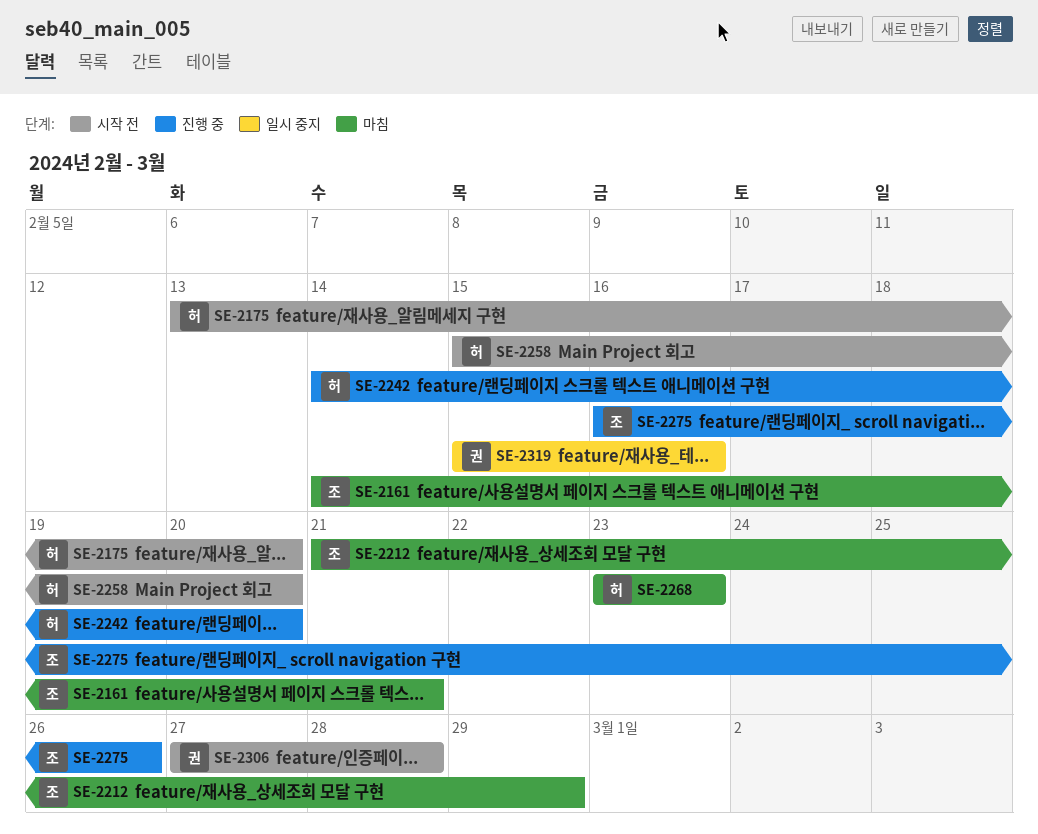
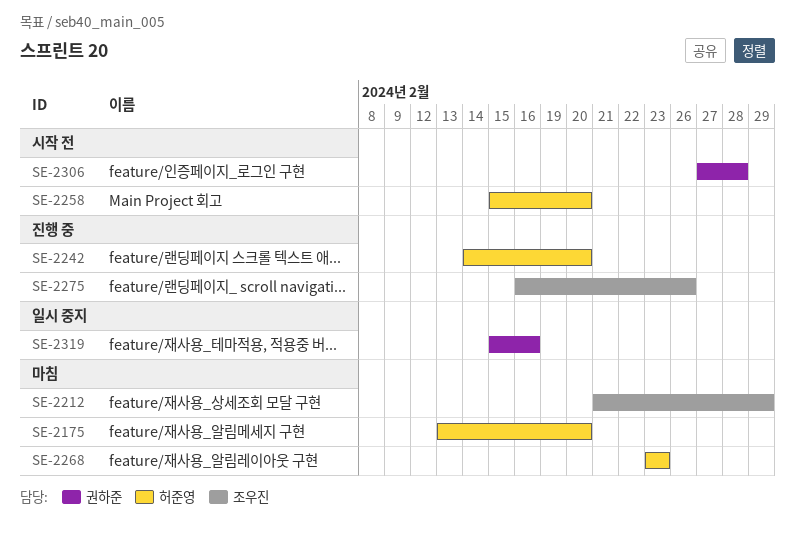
SE-2161: present -> none
SE-2175, status: 시작 전 -> 마침

